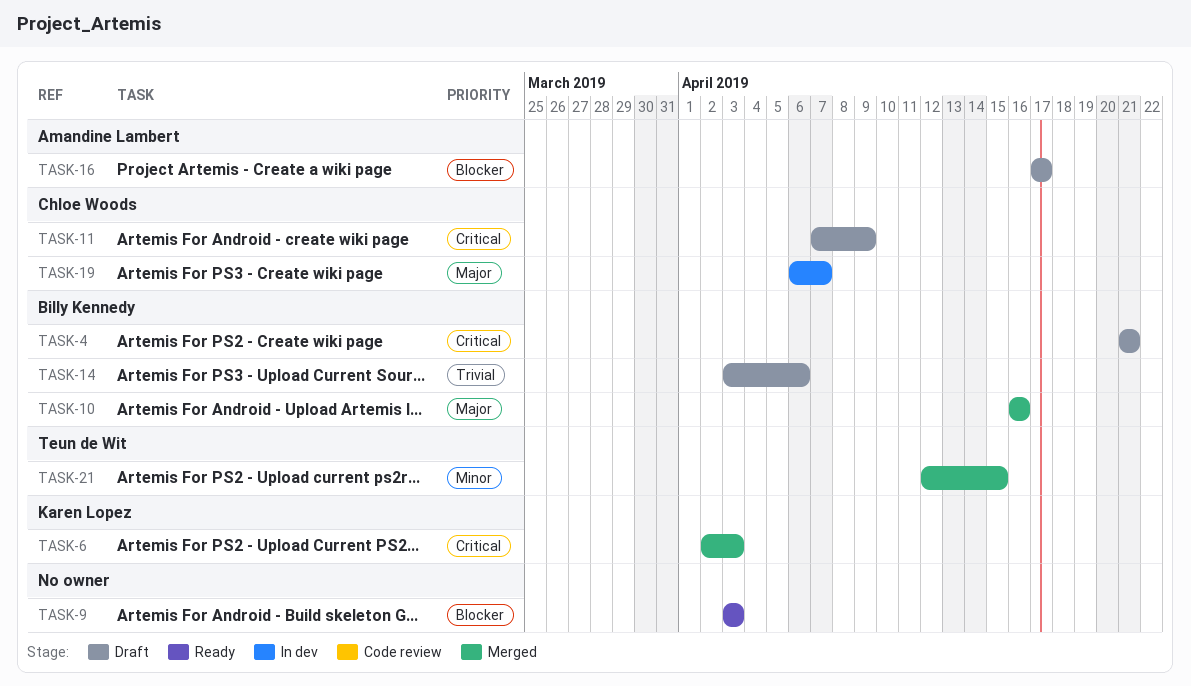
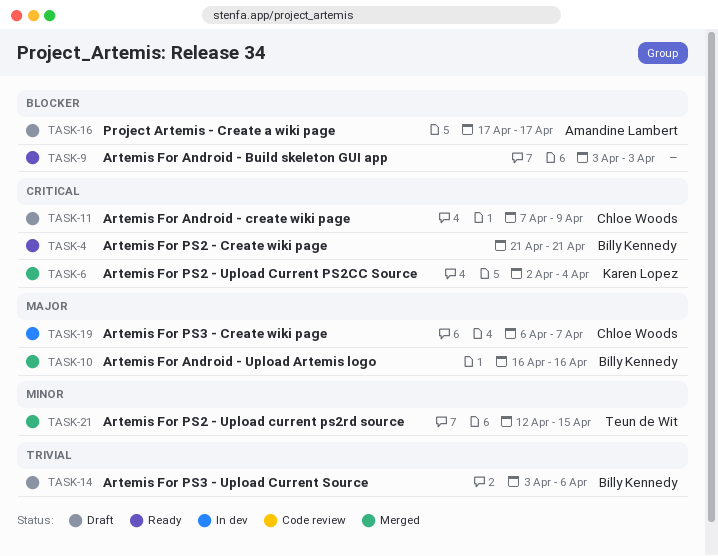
TASK-4, status: Draft -> Ready
TASK-6, due: Apr 3 -> Apr 4

